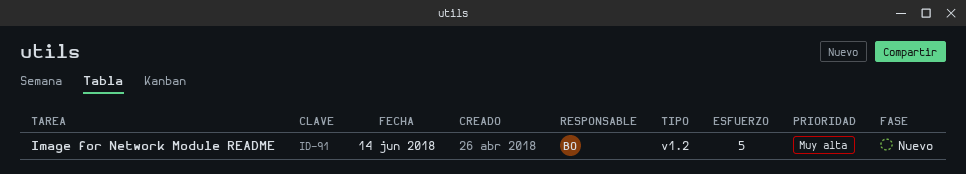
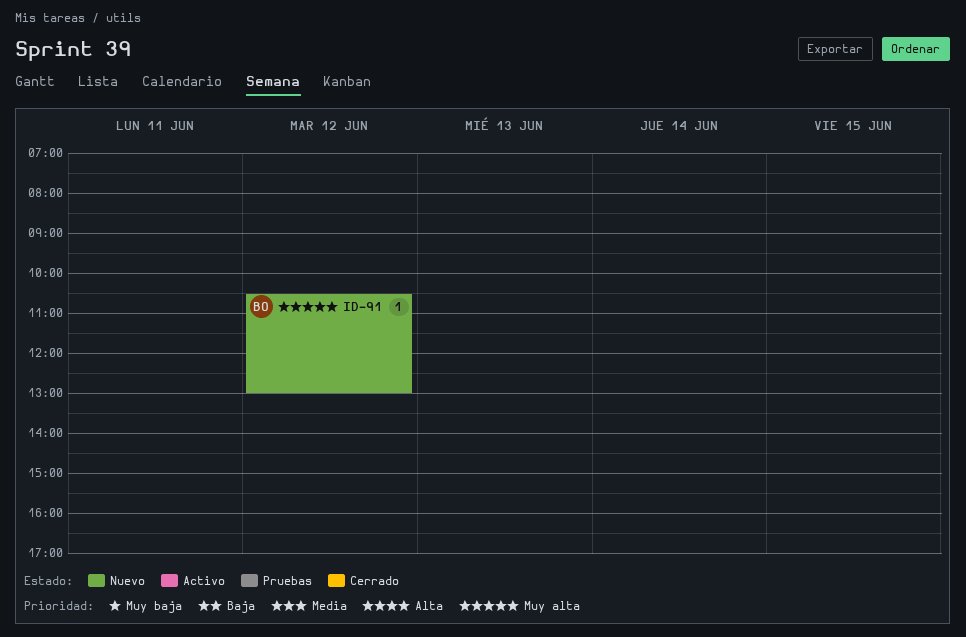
ID-91, estimate: 5 -> 1
ID-91, day: Jun 14 -> Jun 12

